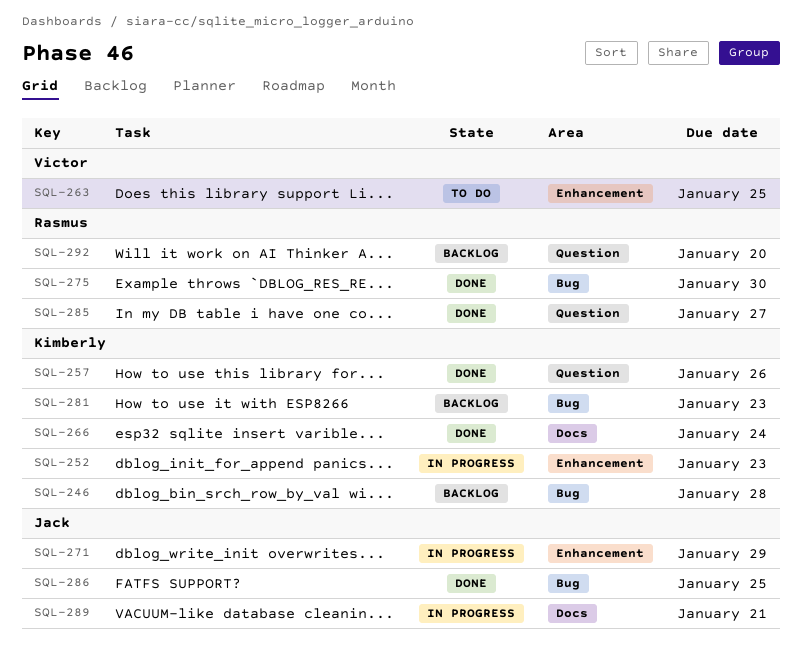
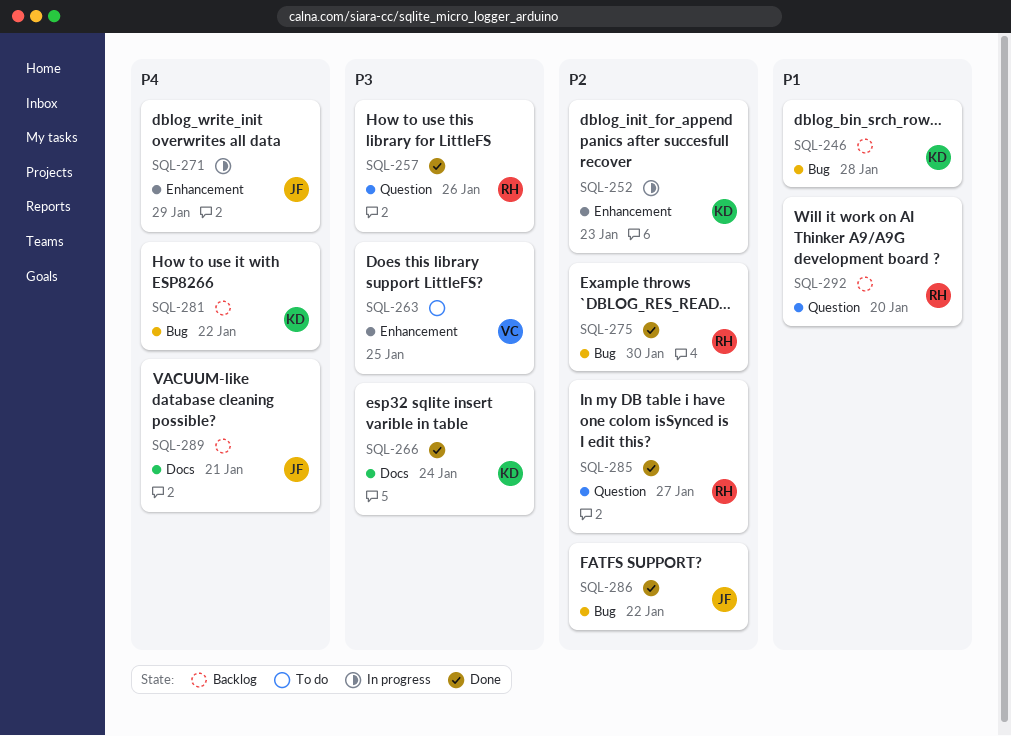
SQL-257, owner: Kimberly -> Rasmus
SQL-281, due: Jan 23 -> Jan 22
SQL-286, due: Jan 25 -> Jan 22
SQL-289, status: In progress -> Backlog

